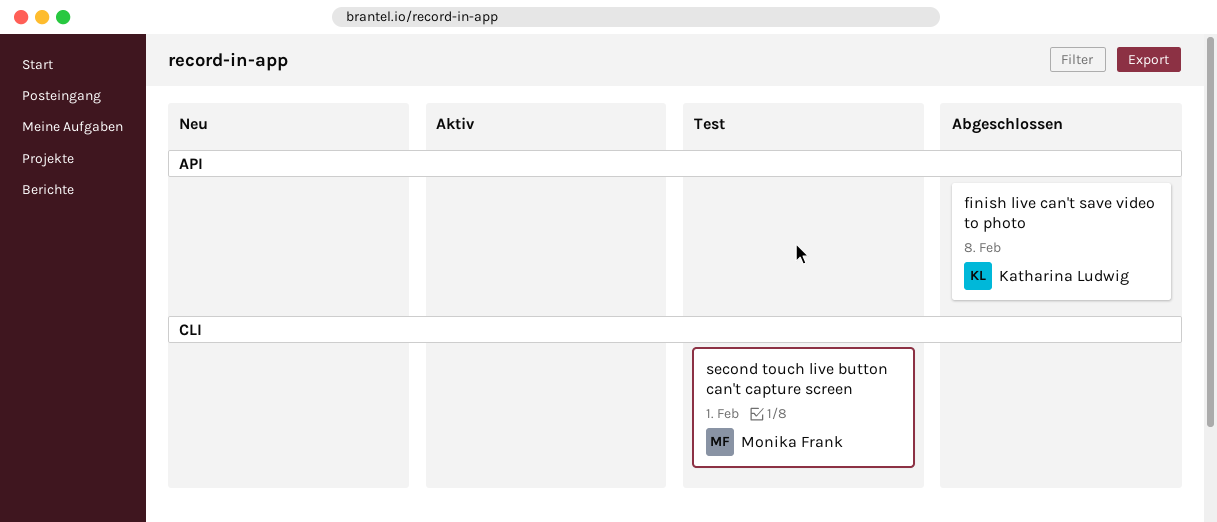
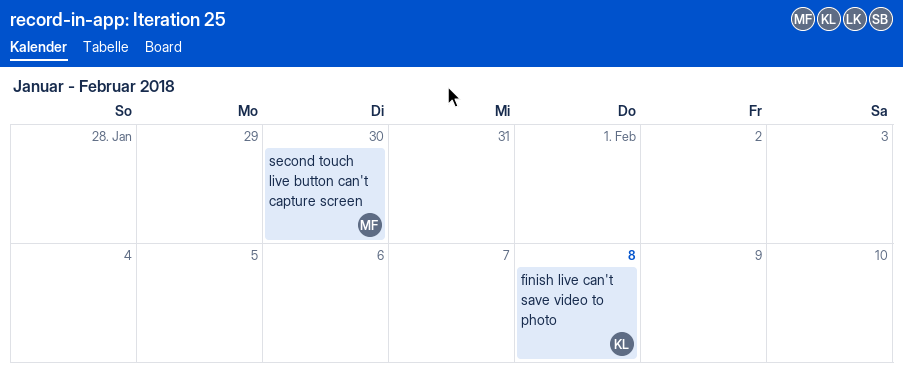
second touch live button can't capture screen, due: Feb 1 -> Jan 30

